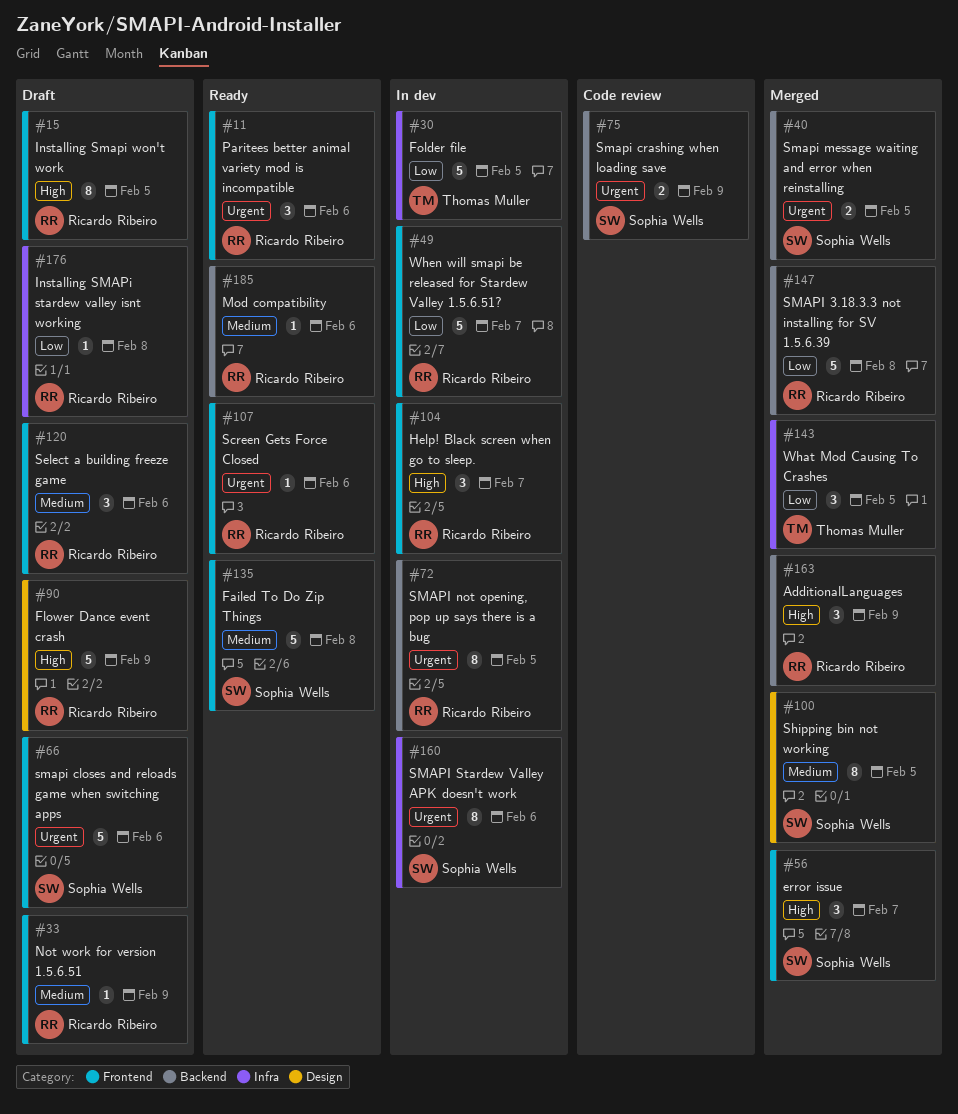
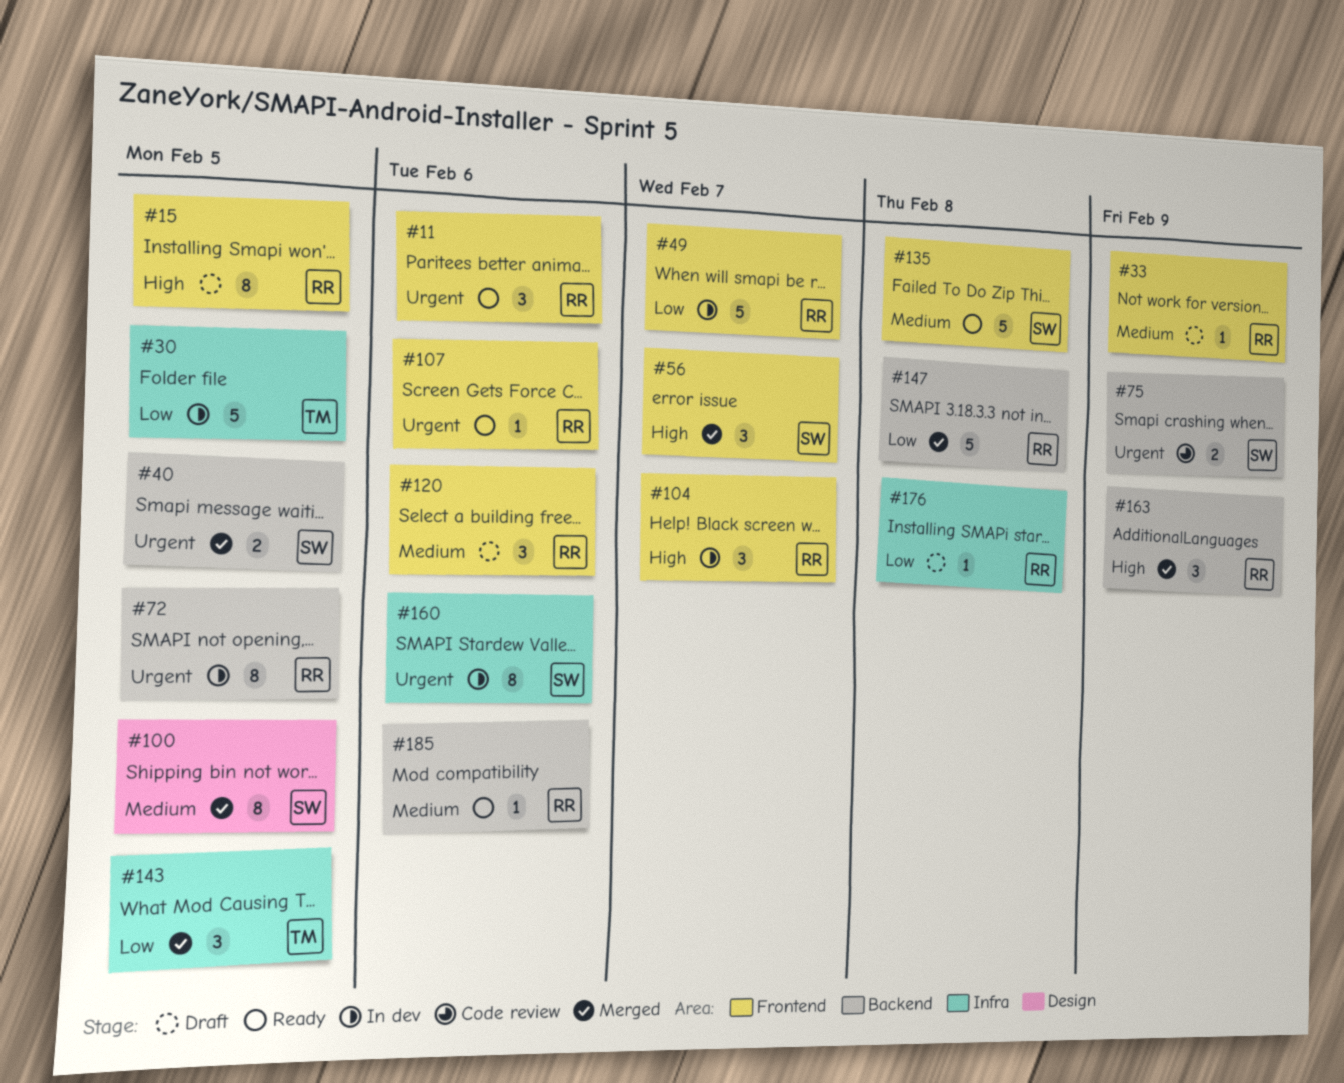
#66: present -> none
#90: present -> none

